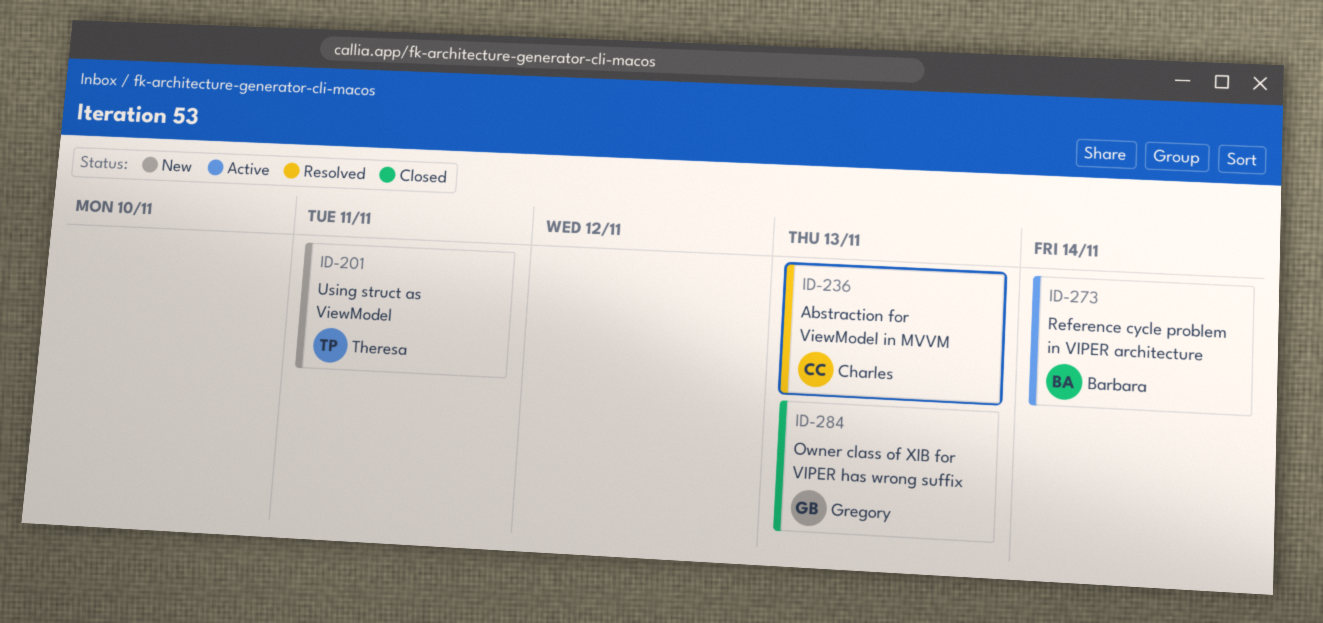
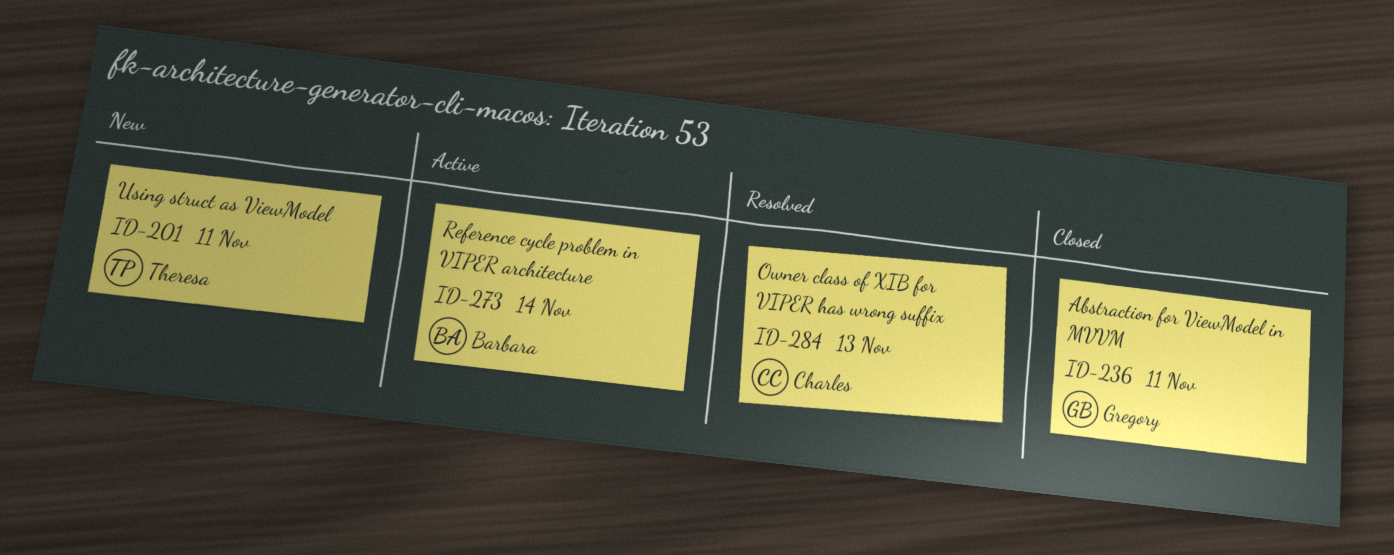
ID-236, status: Resolved -> Closed
ID-236, owner: Charles -> Gregory
ID-236, due: Nov 13 -> Nov 11
ID-284, status: Closed -> Resolved
ID-284, owner: Gregory -> Charles

